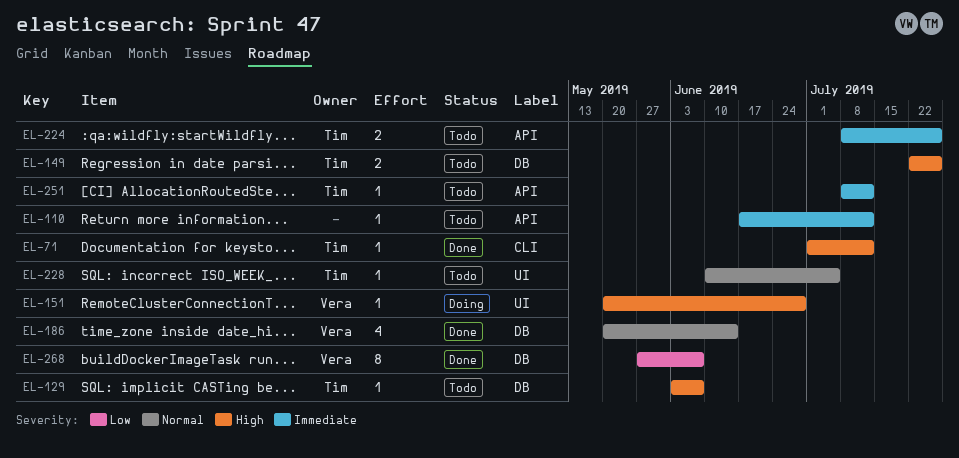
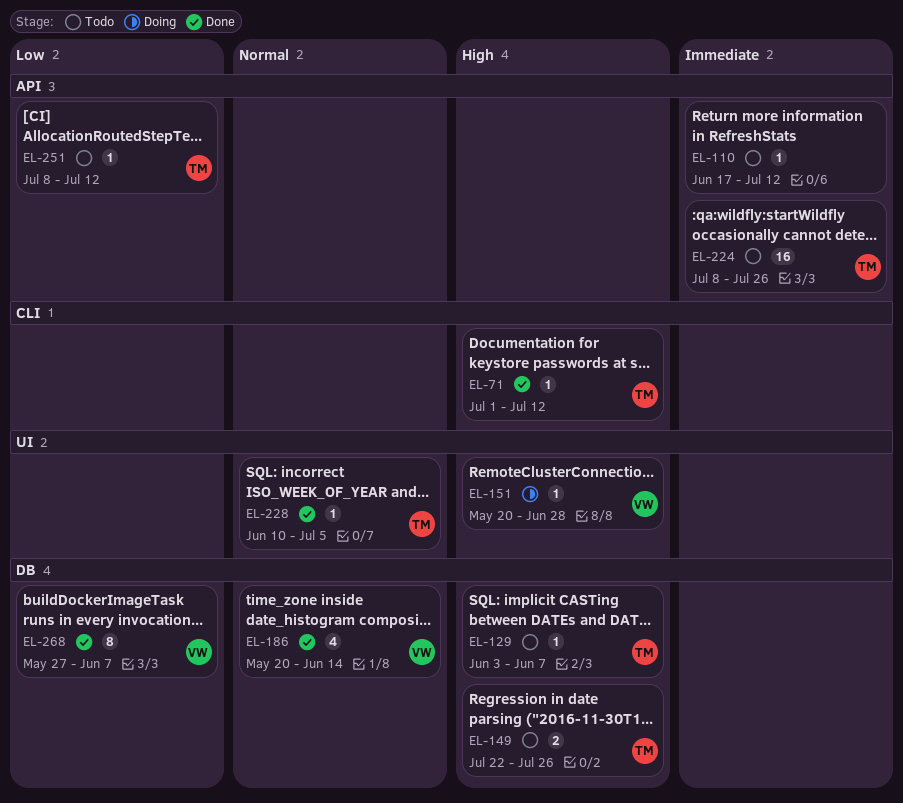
EL-224, estimate: 2 -> 16
EL-228, status: Todo -> Done
EL-251, priority: Immediate -> Low

